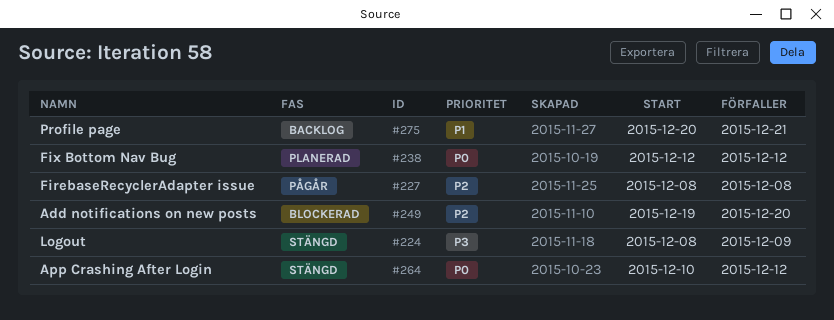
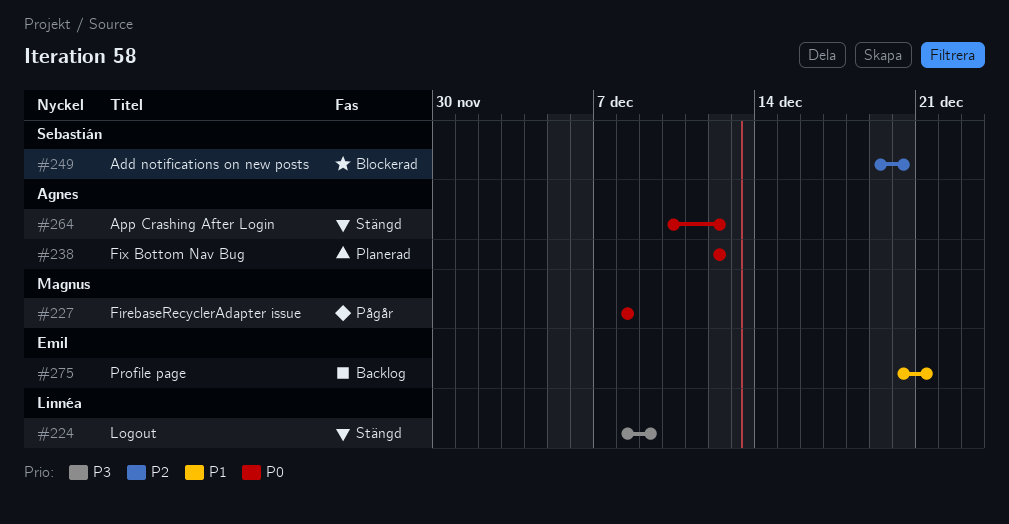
#227, priority: P2 -> P0

